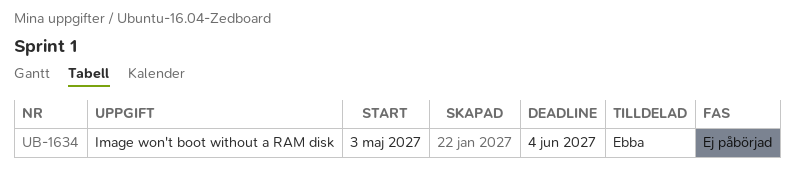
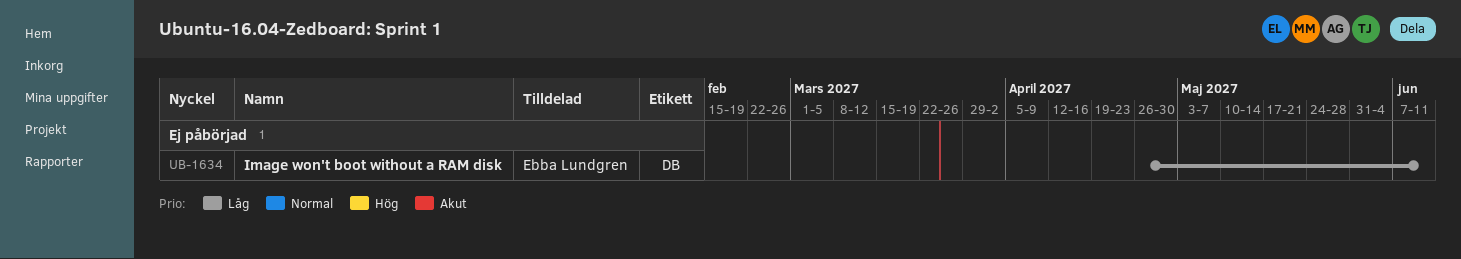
UB-1634, start: May 3 -> Apr 26
UB-1634, due: Jun 4 -> Jun 11

